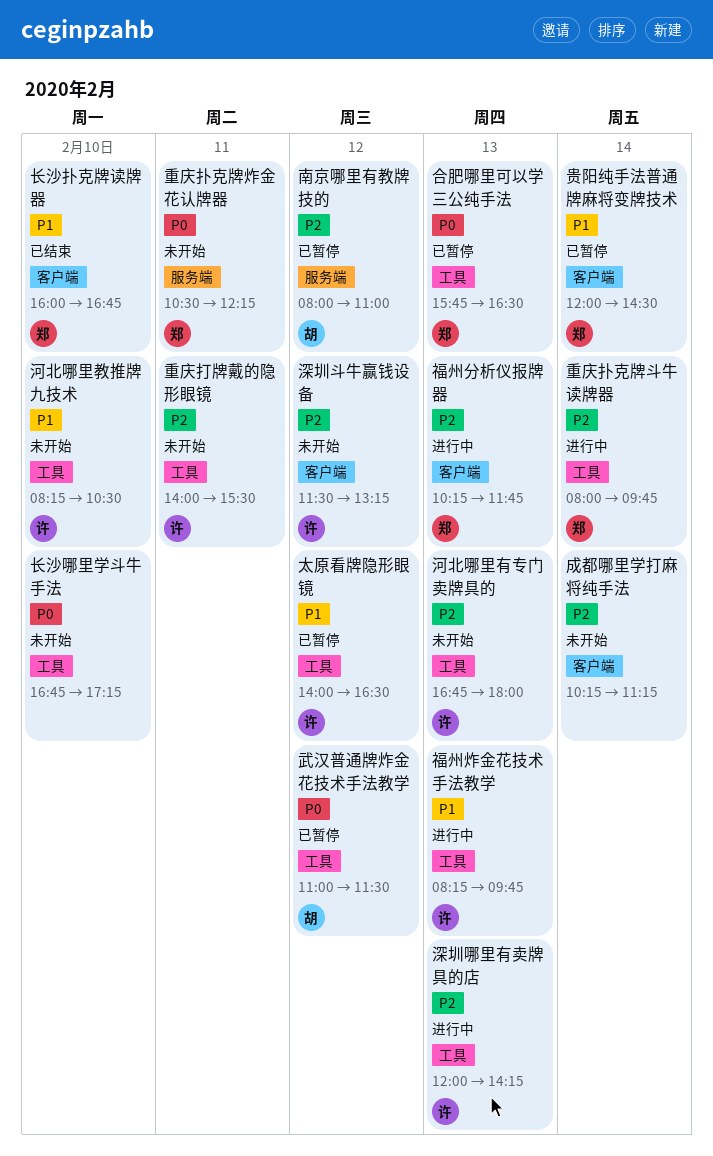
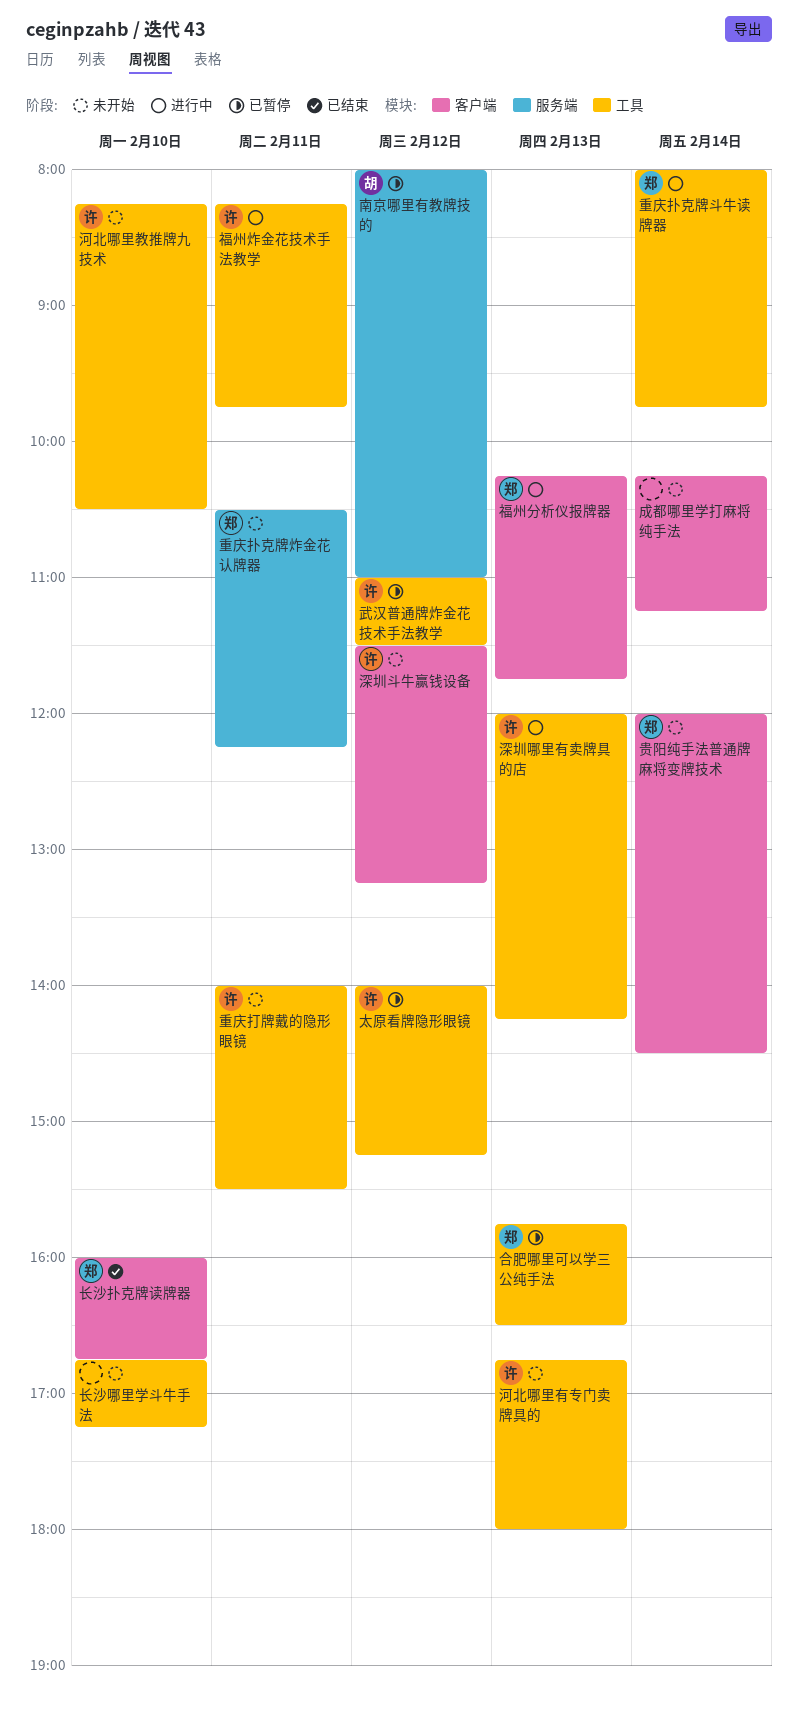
太原看牌隐形眼镜, ends: 16:30 -> 15:15
武汉普通牌炸金花技术手法教学, owner: 胡 -> 许
福州炸金花技术手法教学, day: Feb 13 -> Feb 11
贵阳纯手法普通牌麻将变牌技术, status: 已暂停 -> 未开始

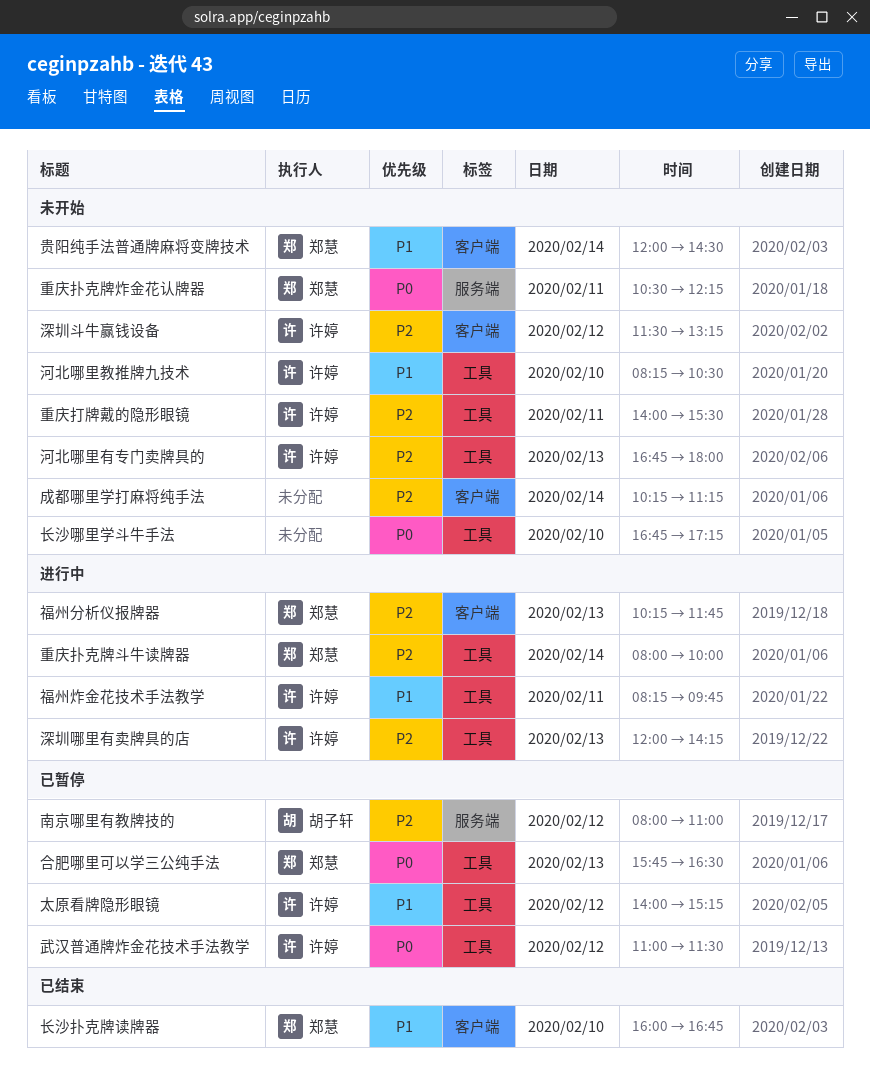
重庆扑克牌斗牛读牌器, ends: 09:45 -> 10:00

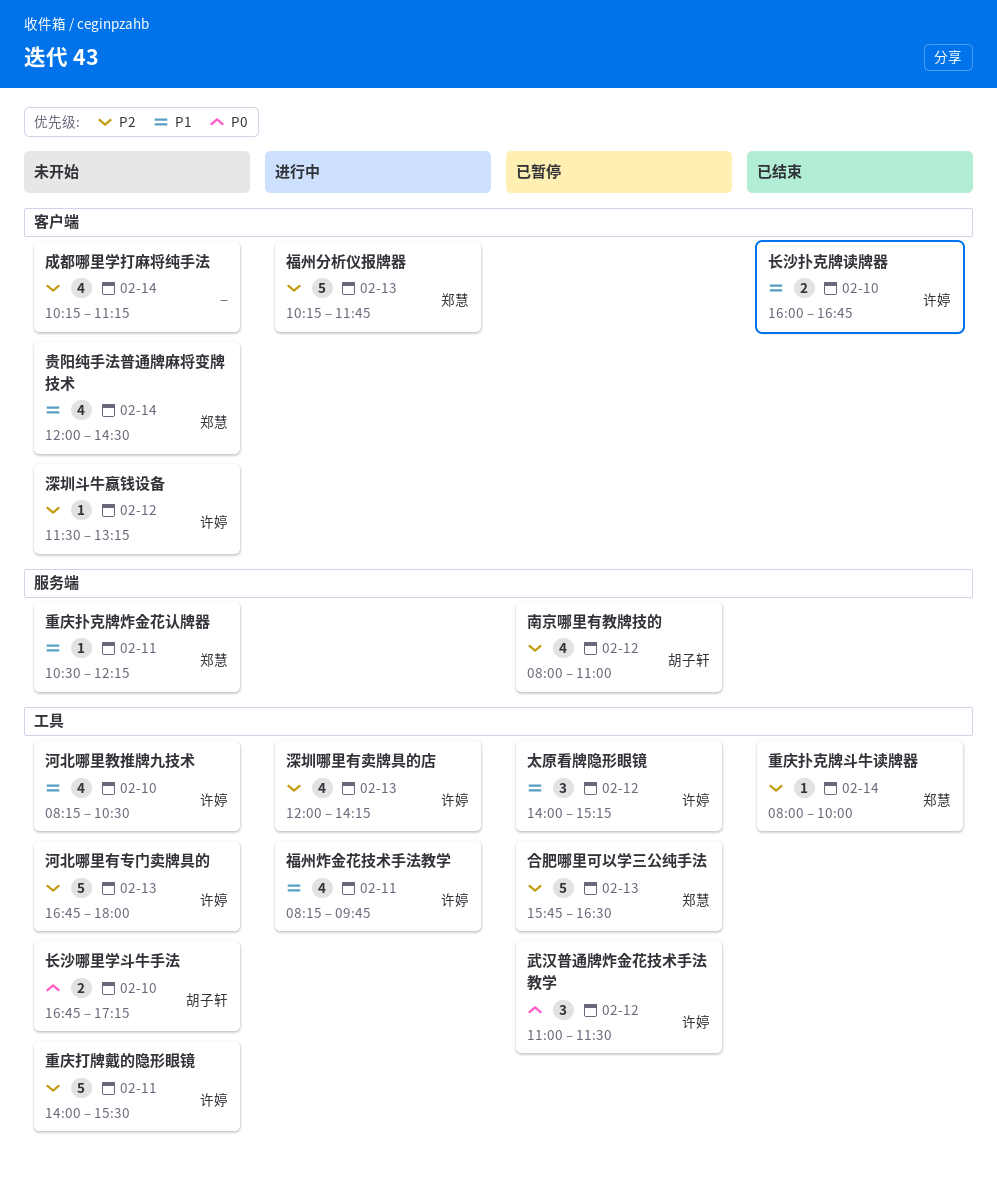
合肥哪里可以学三公纯手法, priority: P0 -> P2
重庆扑克牌斗牛读牌器, status: 进行中 -> 已结束
重庆扑克牌炸金花认牌器, priority: P0 -> P1
长沙哪里学斗牛手法, owner: none -> 胡子轩
长沙扑克牌读牌器, owner: 郑慧 -> 许婷

